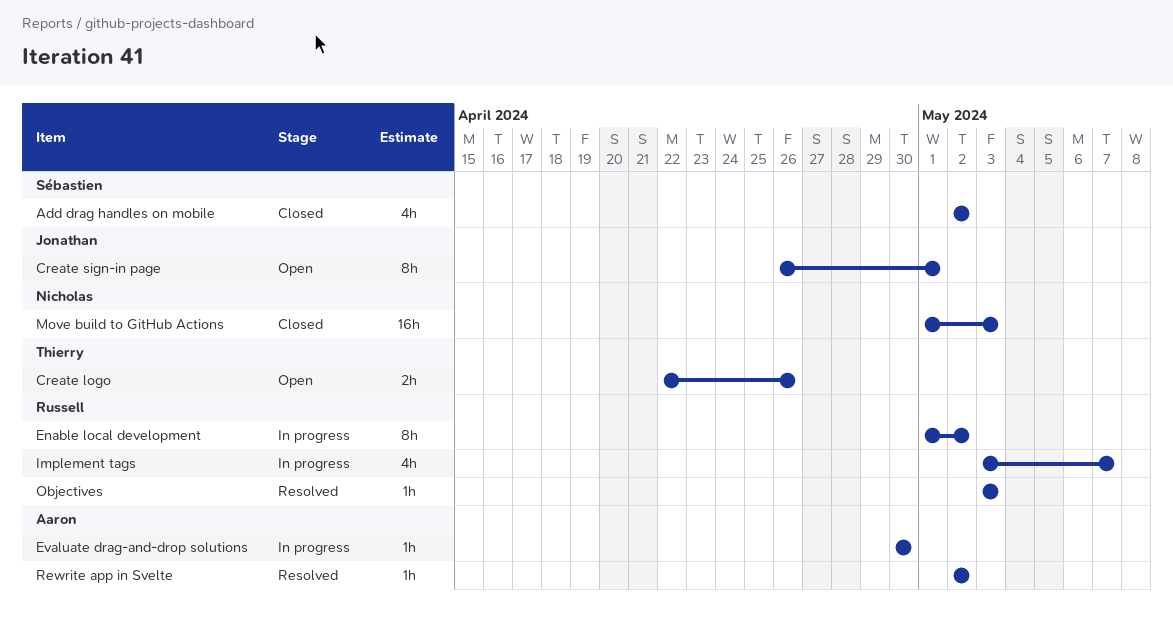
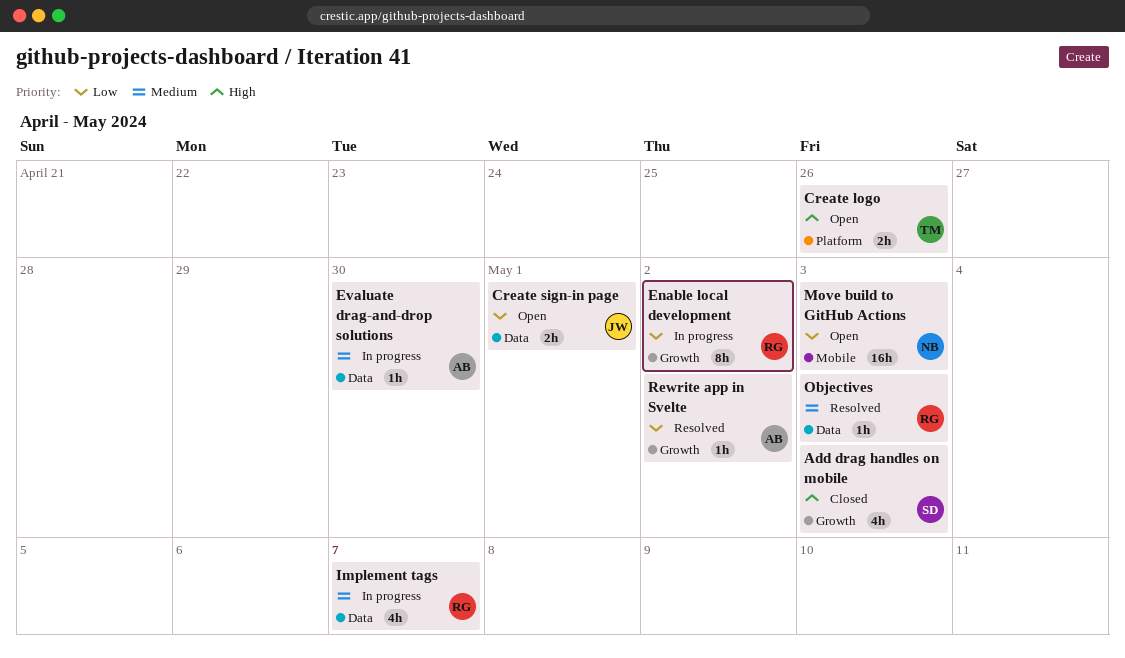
Add drag handles on mobile, due: May 2 -> May 3
Create sign-in page, estimate: 8h -> 2h
Move build to GitHub Actions, status: Closed -> Open

